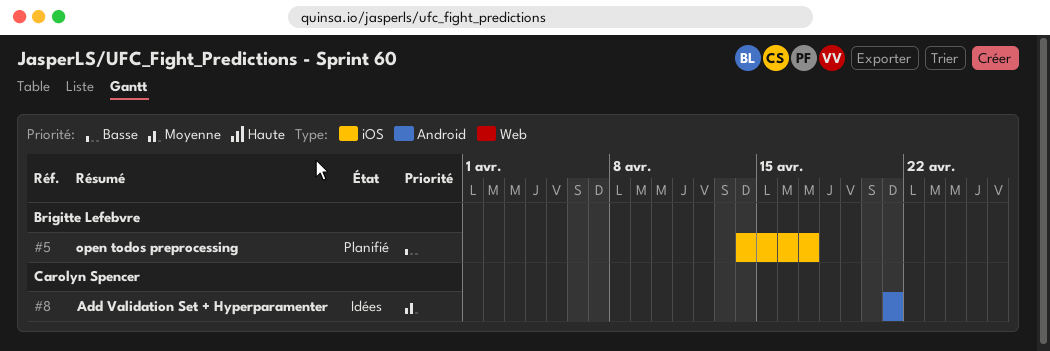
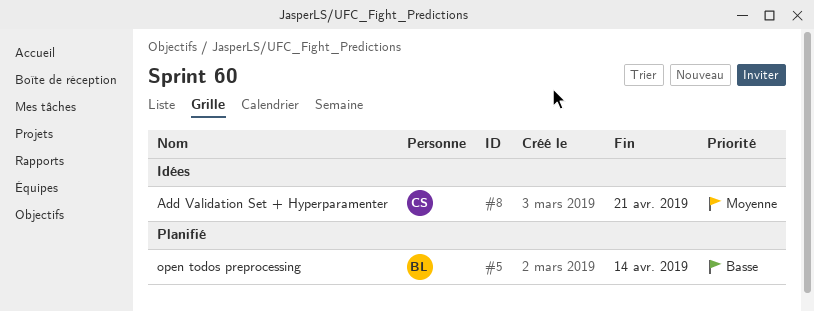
#5, due: Apr 17 -> Apr 14

